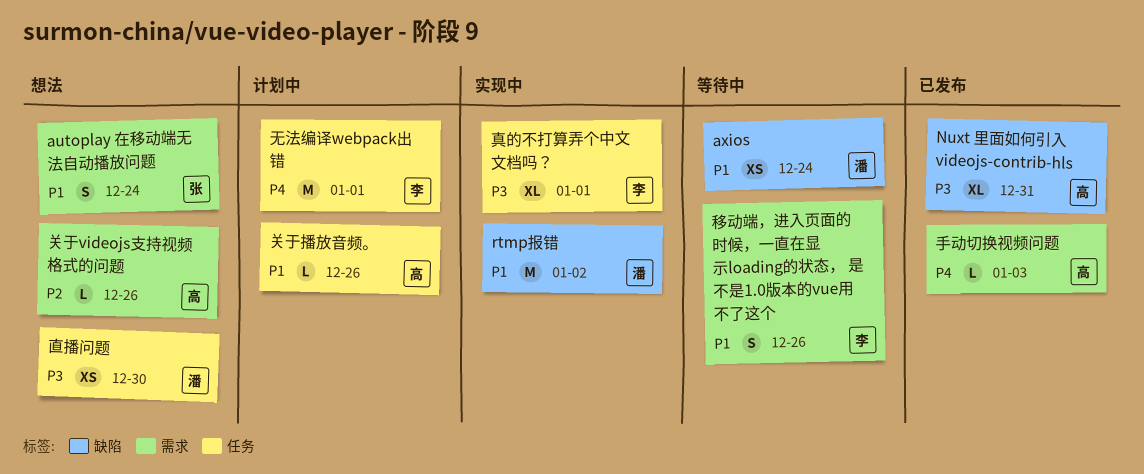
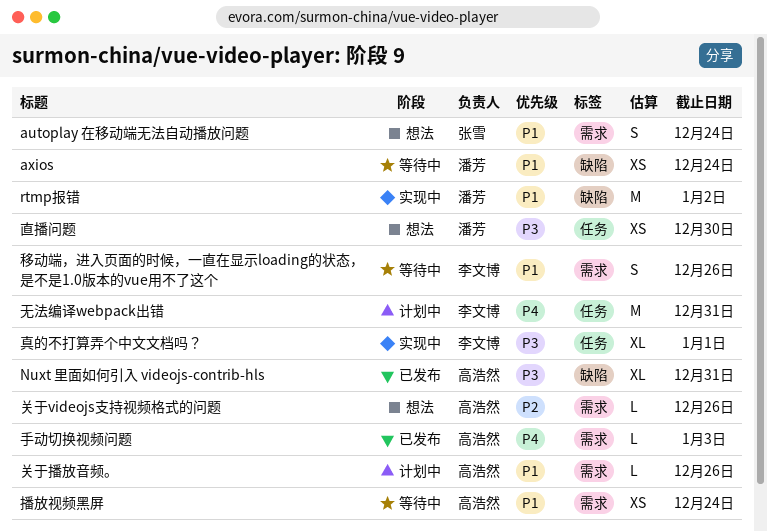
关于播放音频。, label: 任务 -> 需求
播放视频黑屏: none -> present
无法编译webpack出错, due: Jan 1 -> Dec 31

